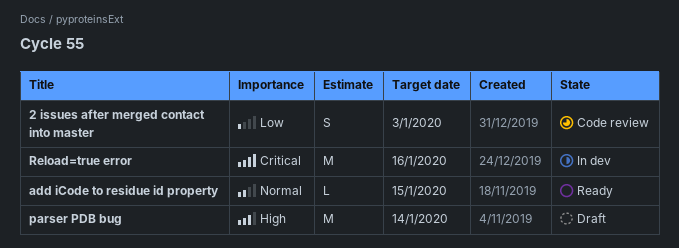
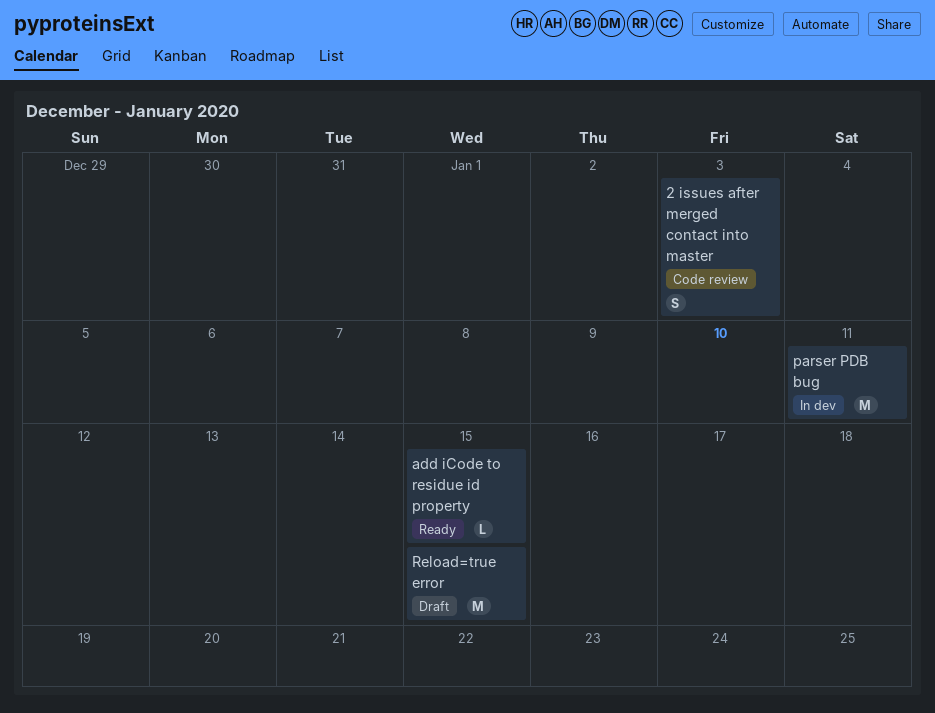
parser PDB bug, status: Draft -> In dev
parser PDB bug, due: Jan 14 -> Jan 11
Reload=true error, status: In dev -> Draft
Reload=true error, due: Jan 16 -> Jan 15

